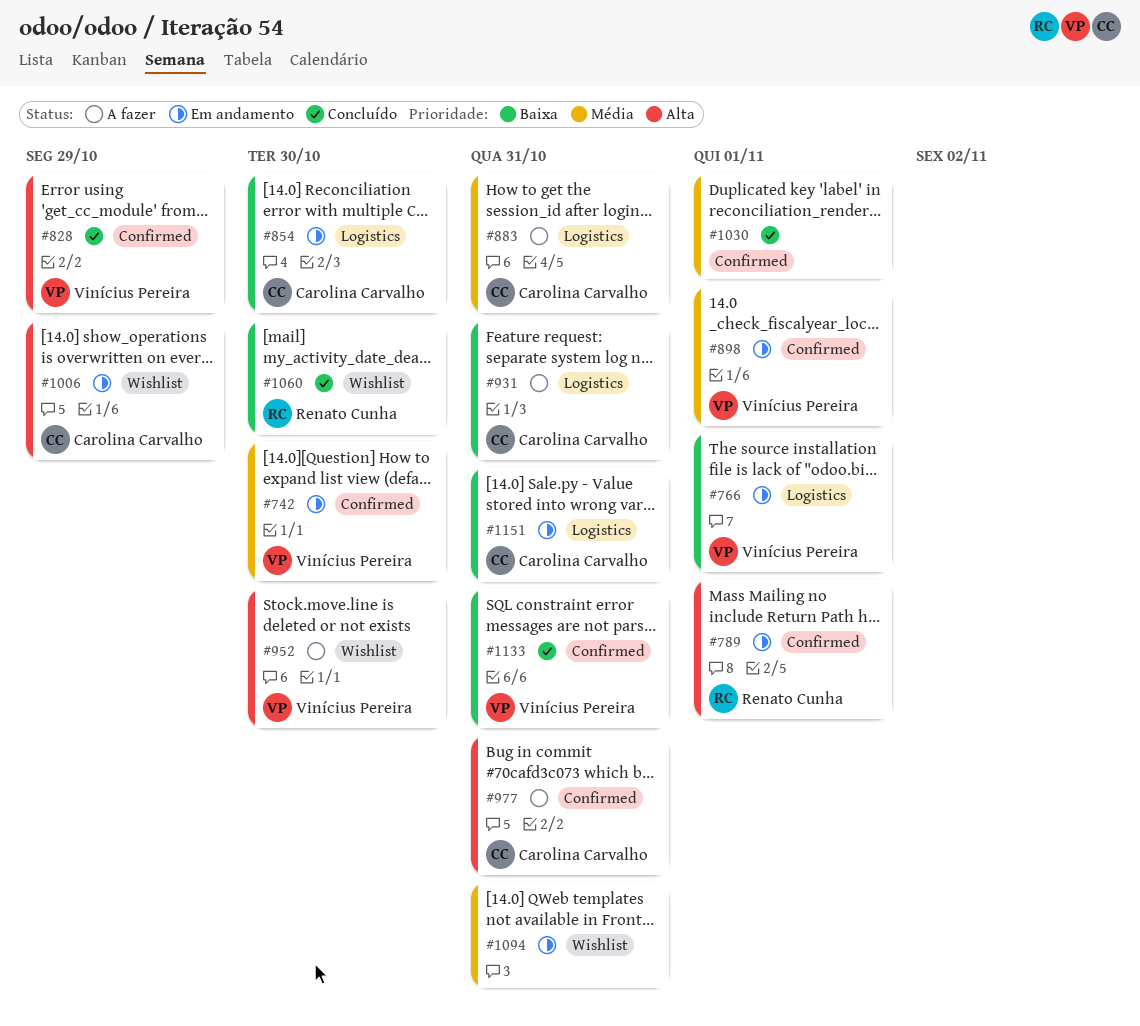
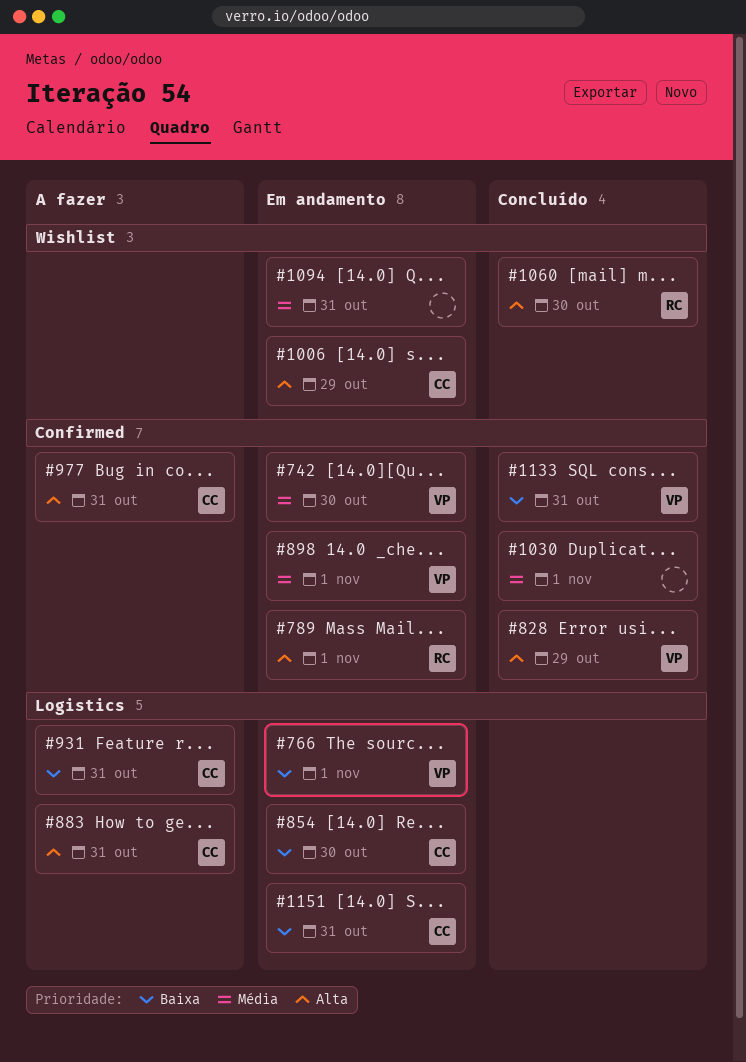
#883, priority: Média -> Alta
#952: present -> none
#1060, priority: Baixa -> Alta

